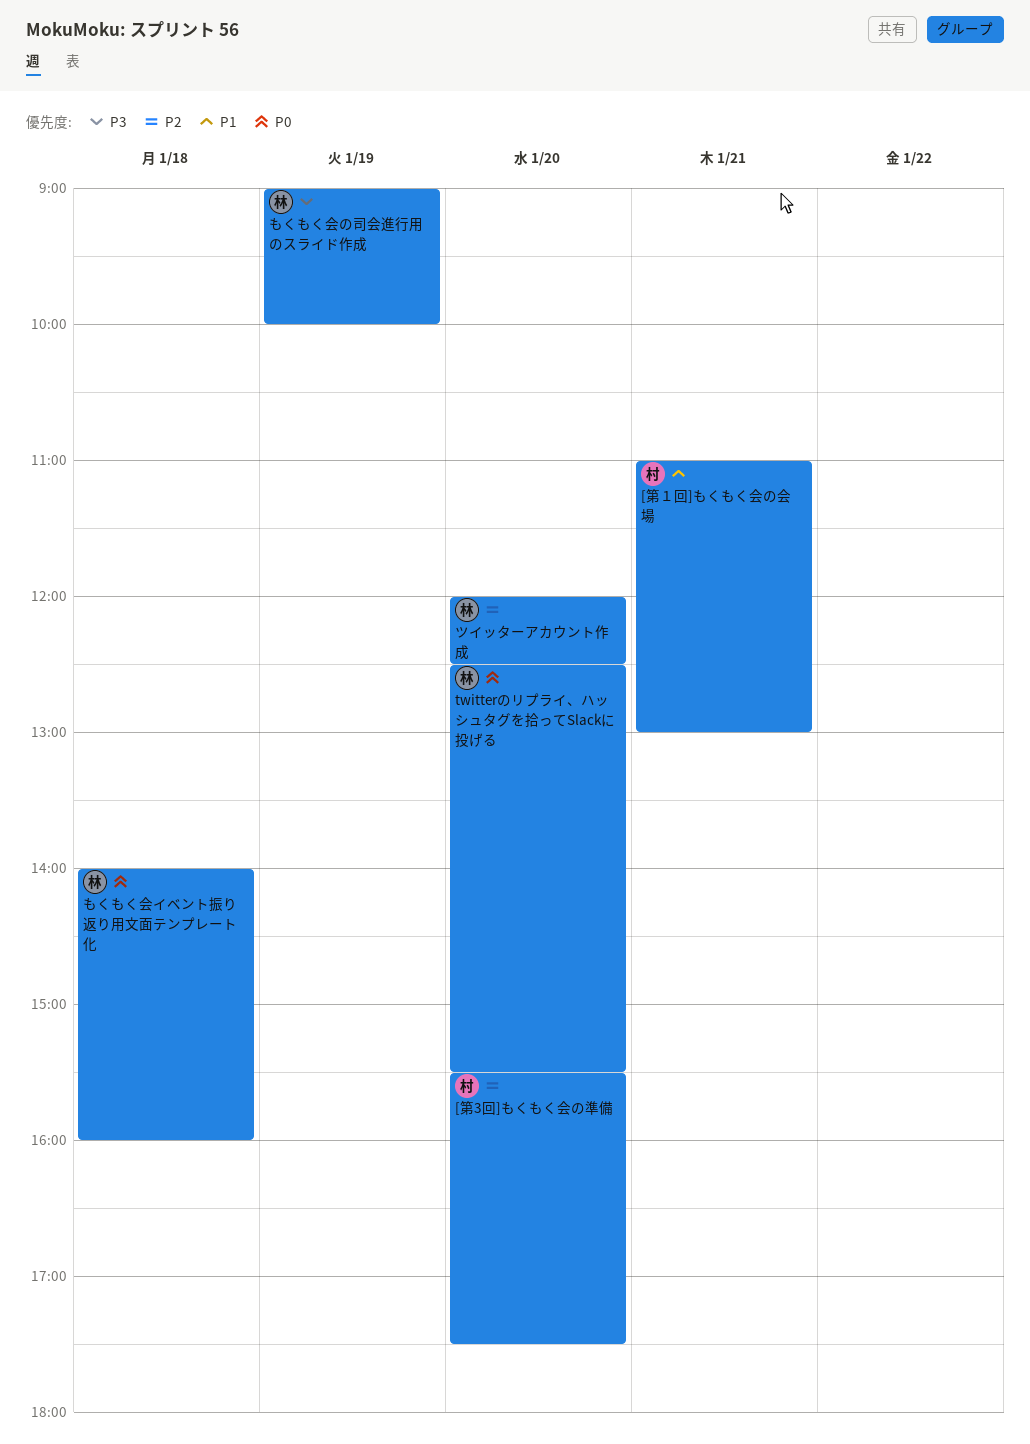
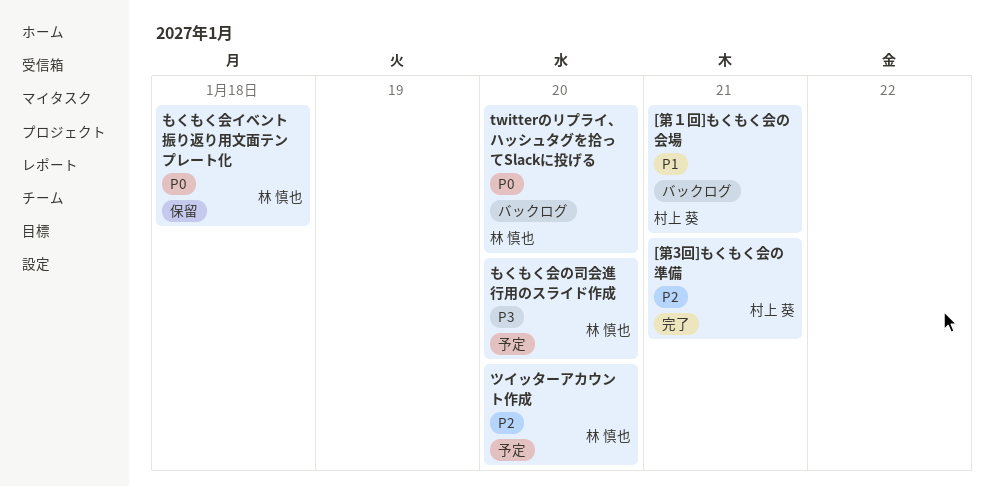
[第3回]もくもく会の準備, day: Jan 20 -> Jan 21
もくもく会の司会進行用のスライド作成, day: Jan 19 -> Jan 20

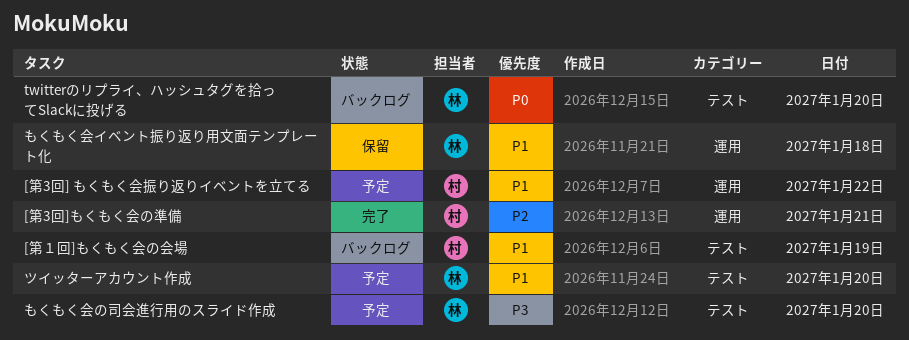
[第3回] もくもく会振り返りイベントを立てる: none -> present
[第１回]もくもく会の会場, day: Jan 21 -> Jan 19
もくもく会イベント振り返り用文面テンプレート化, priority: P0 -> P1
ツイッターアカウント作成, priority: P2 -> P1

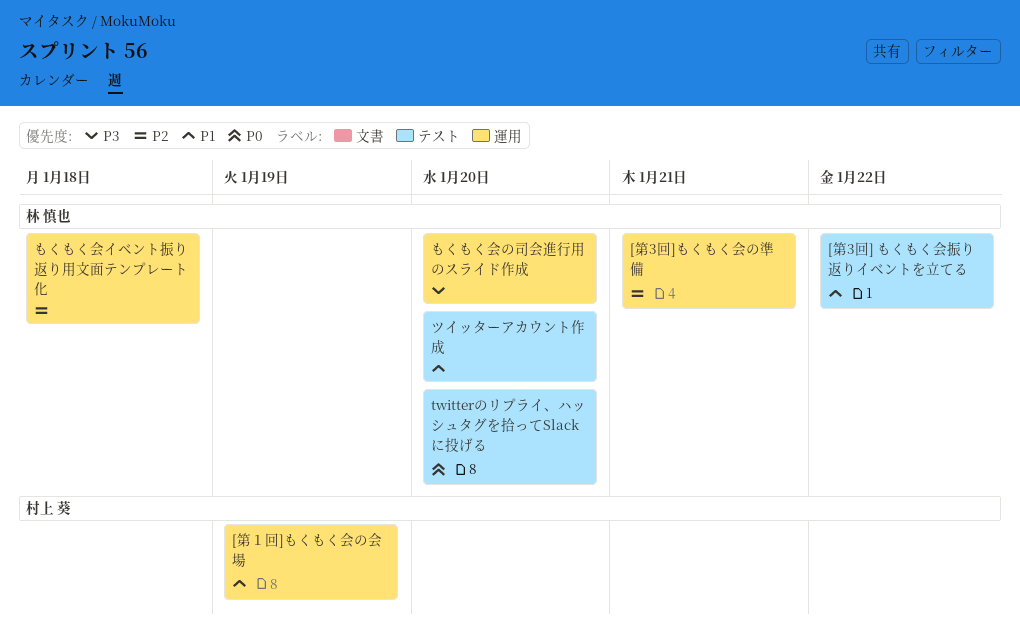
[第3回] もくもく会振り返りイベントを立てる, owner: 村上 葵 -> 林 慎也
[第3回] もくもく会振り返りイベントを立てる, label: 運用 -> テスト
[第3回]もくもく会の準備, owner: 村上 葵 -> 林 慎也
[第１回]もくもく会の会場, label: テスト -> 運用
もくもく会の司会進行用のスライド作成, label: テスト -> 運用
もくもく会イベント振り返り用文面テンプレート化, priority: P1 -> P2

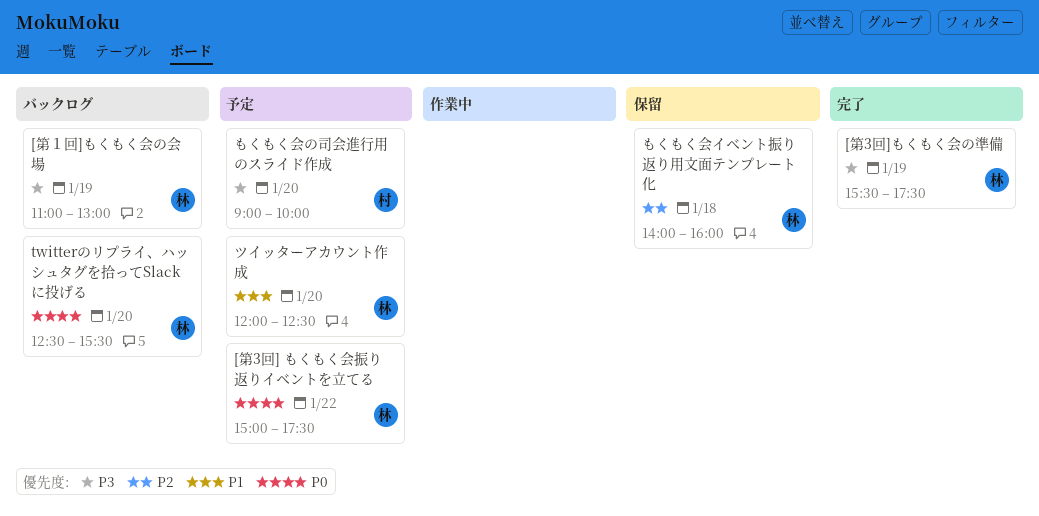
[第3回] もくもく会振り返りイベントを立てる, priority: P1 -> P0
[第3回]もくもく会の準備, priority: P2 -> P3
[第3回]もくもく会の準備, day: Jan 21 -> Jan 19
[第１回]もくもく会の会場, owner: 村上 葵 -> 林 慎也
[第１回]もくもく会の会場, priority: P1 -> P3
もくもく会の司会進行用のスライド作成, owner: 林 慎也 -> 村上 葵

